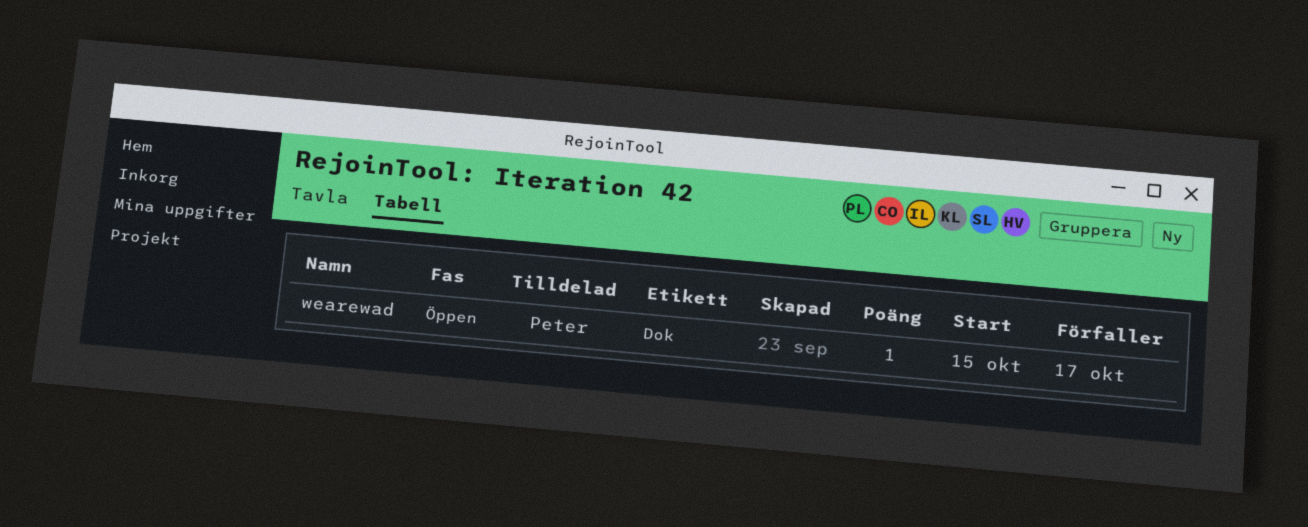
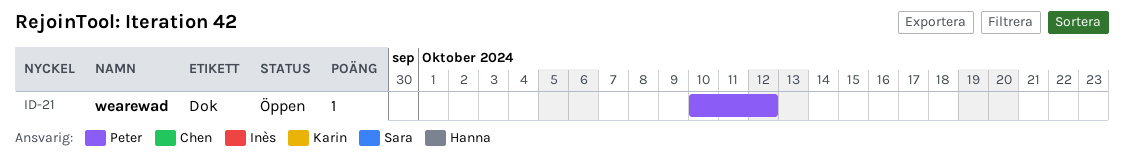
wearewad, start: Oct 15 -> Oct 10
wearewad, due: Oct 17 -> Oct 12

